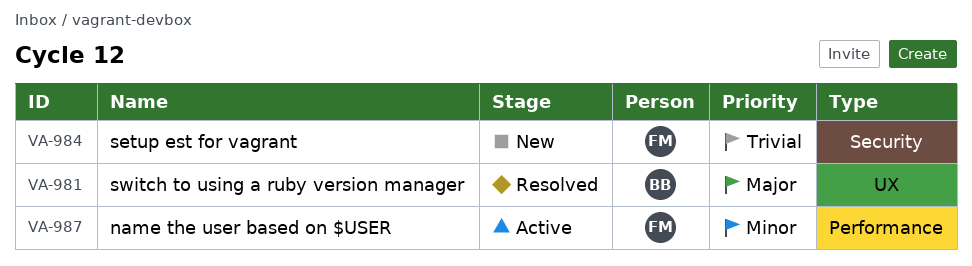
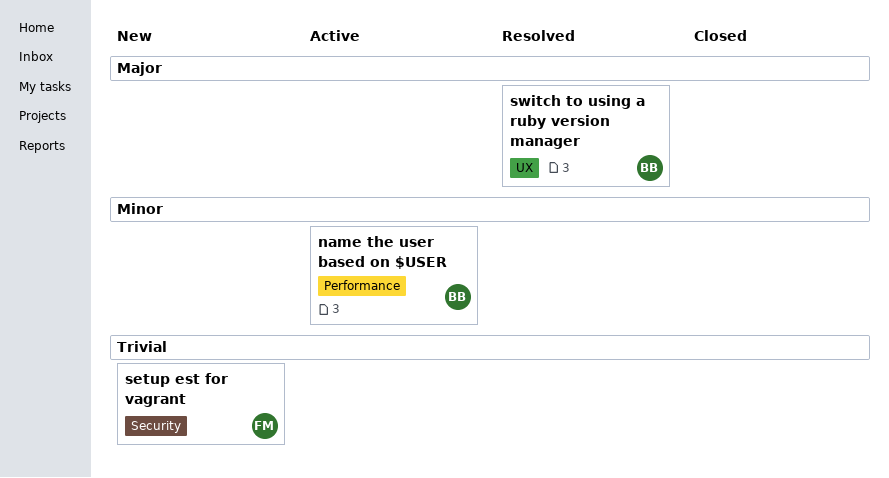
name the user based on $USER, owner: FM -> BB

